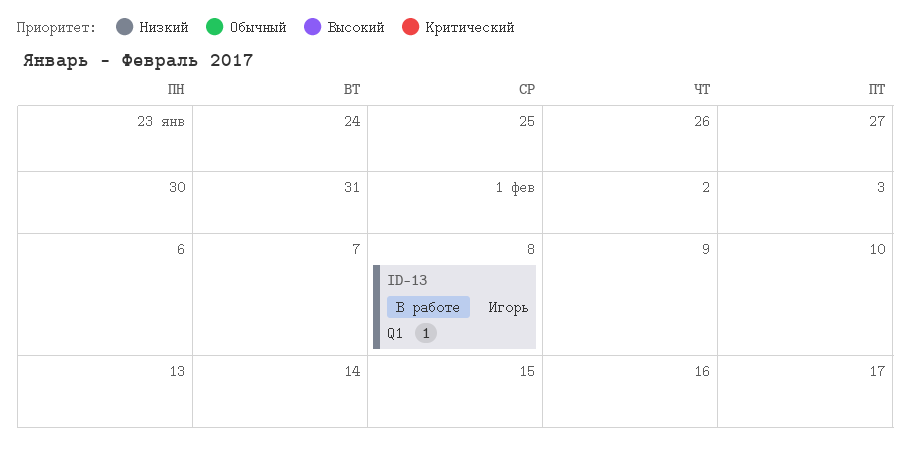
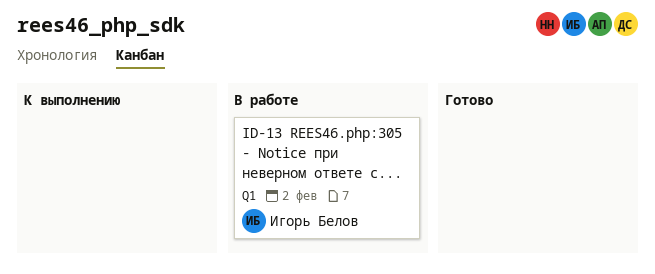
ID-13, due: Feb 8 -> Feb 2

